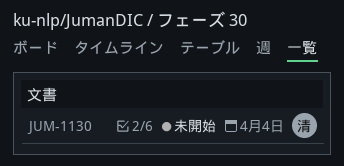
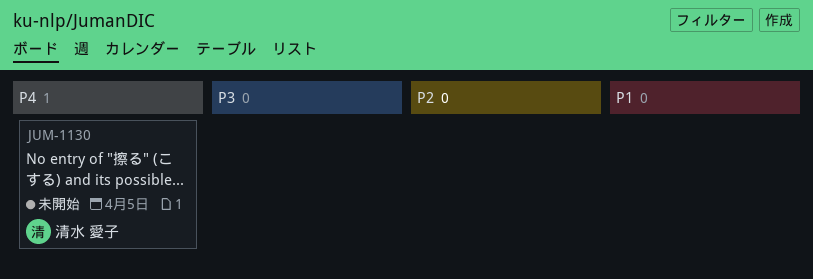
JUM-1130, due: Apr 4 -> Apr 5

